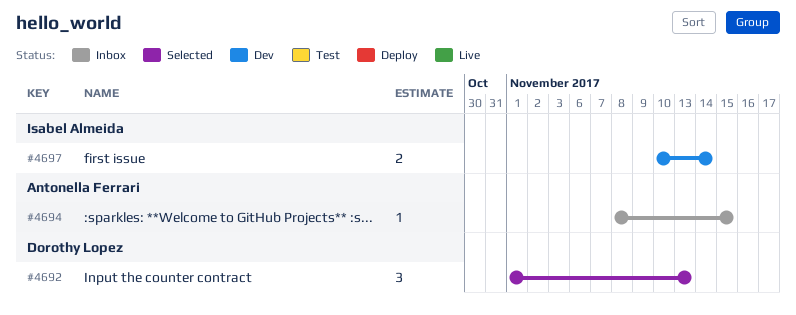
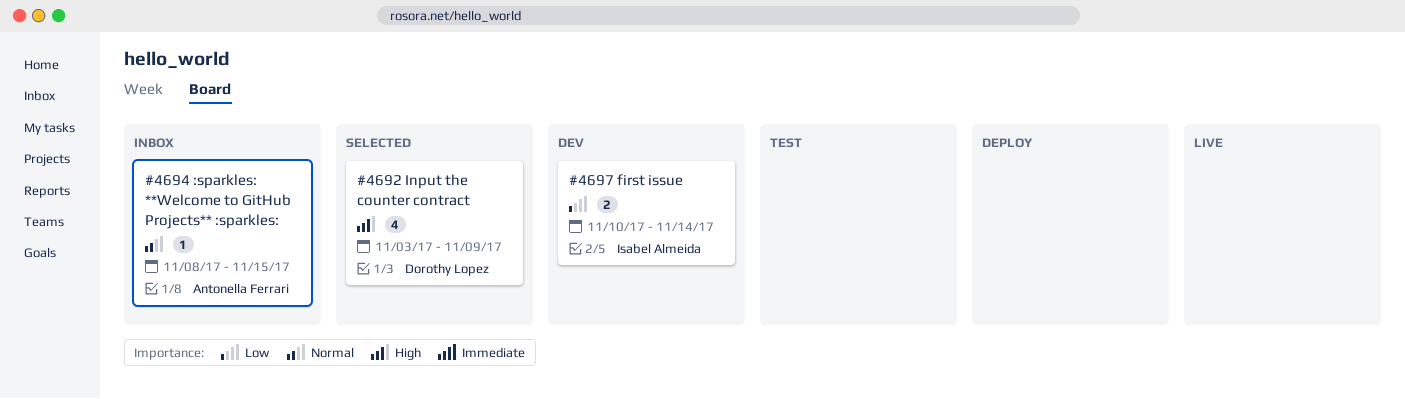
#4692, estimate: 3 -> 4
#4692, start: Nov 1 -> Nov 3
#4692, due: Nov 13 -> Nov 9

